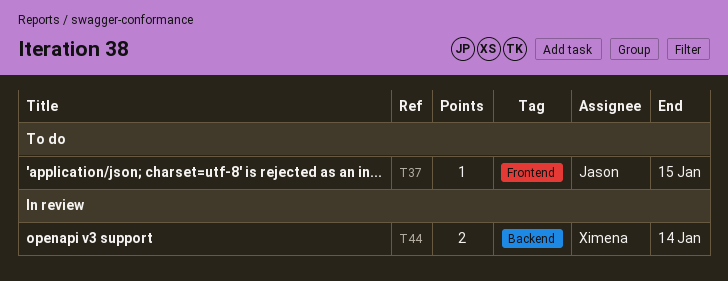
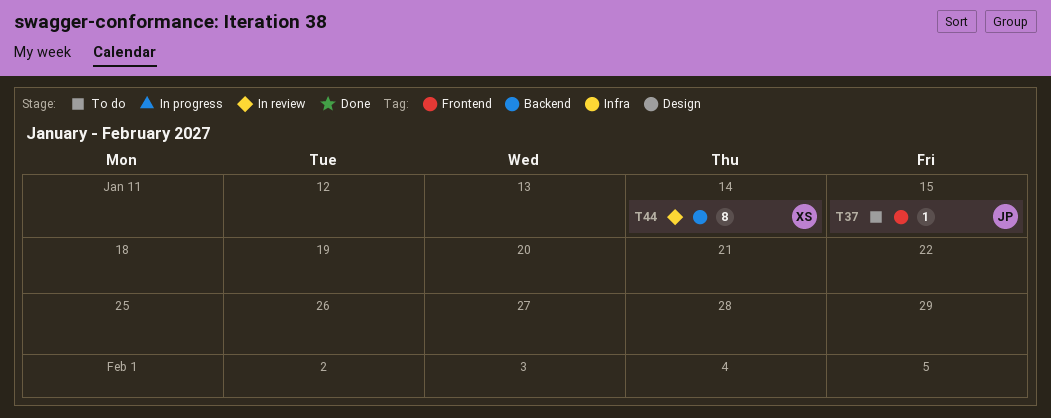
T44, estimate: 2 -> 8

